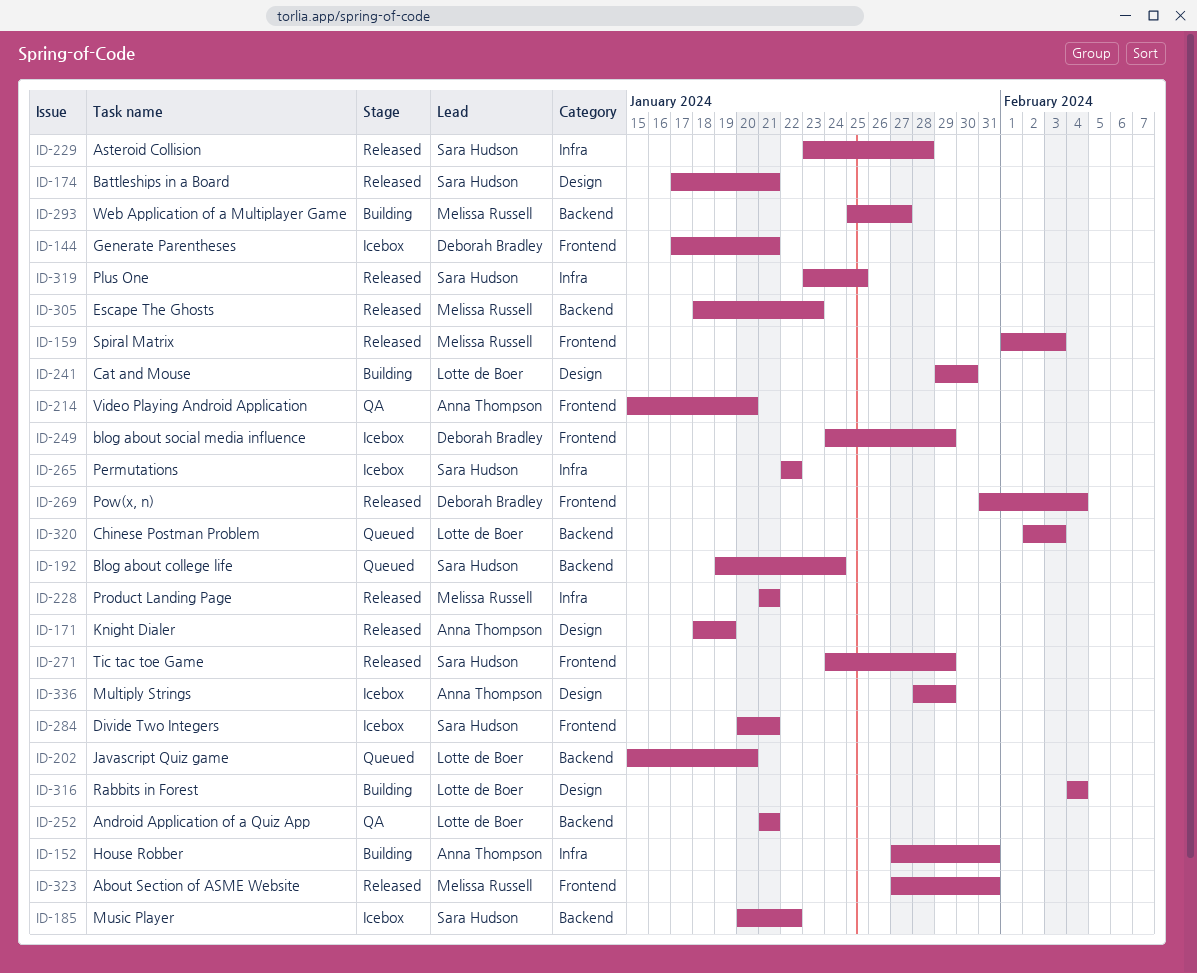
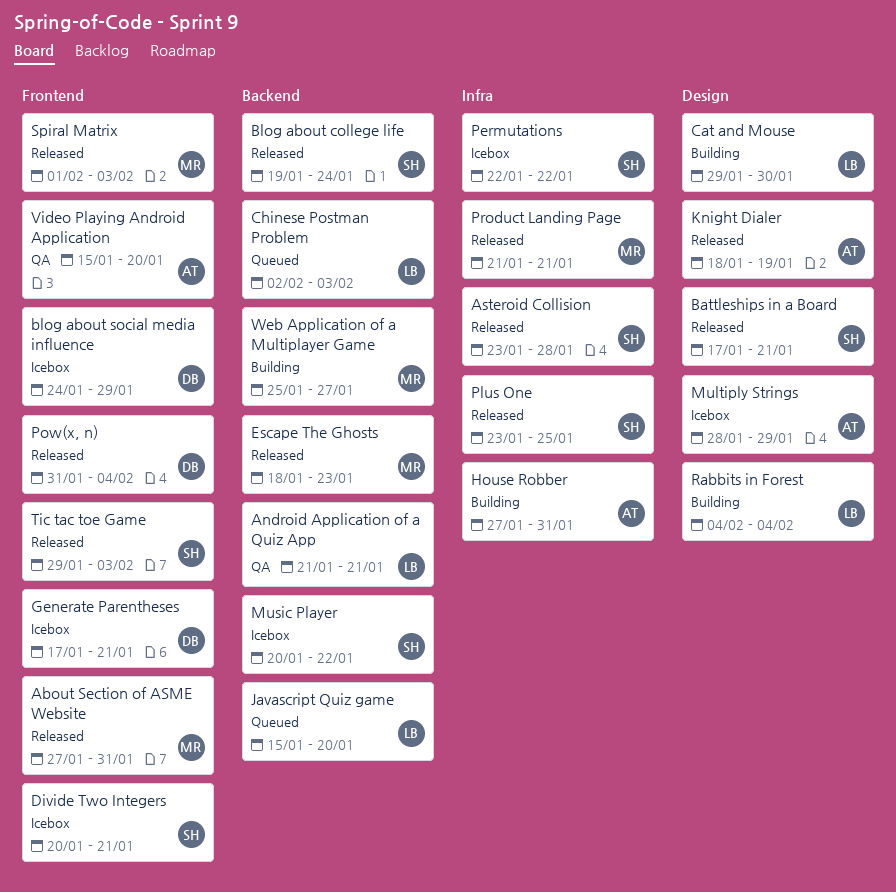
Blog about college life, status: Queued -> Released
Tic tac toe Game, start: Jan 24 -> Jan 29
Tic tac toe Game, due: Jan 29 -> Feb 3

